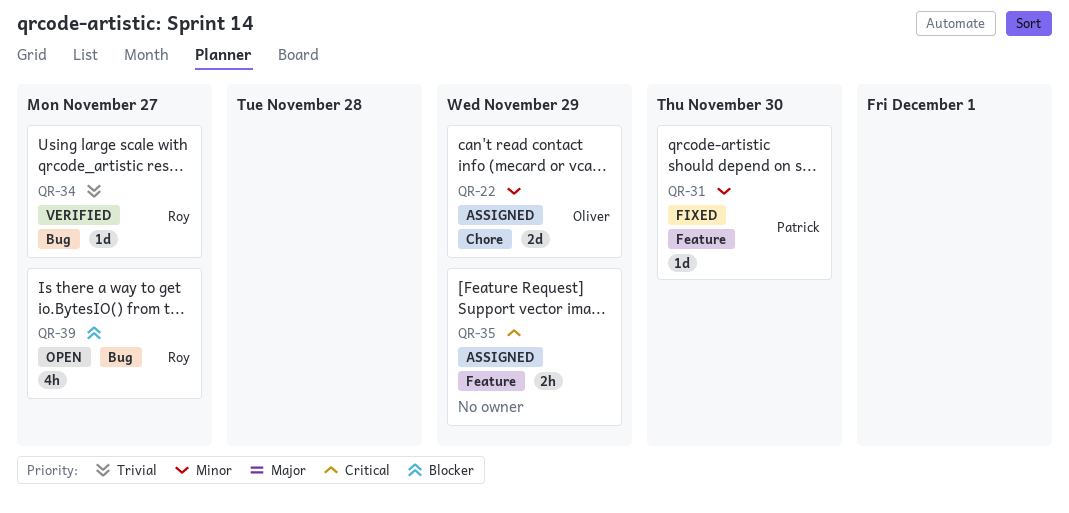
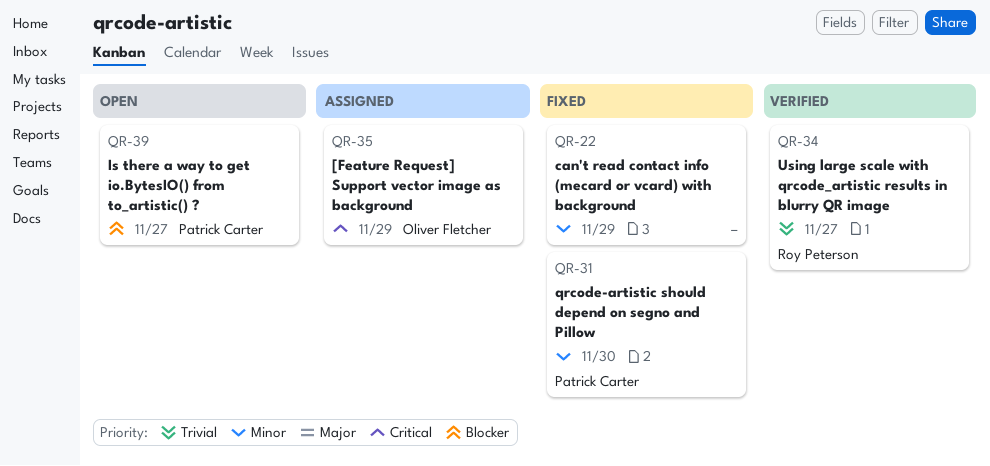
QR-22, status: Assigned -> Fixed
QR-22, owner: Oliver Fletcher -> none
QR-35, owner: none -> Oliver Fletcher
QR-39, owner: Roy Peterson -> Patrick Carter

